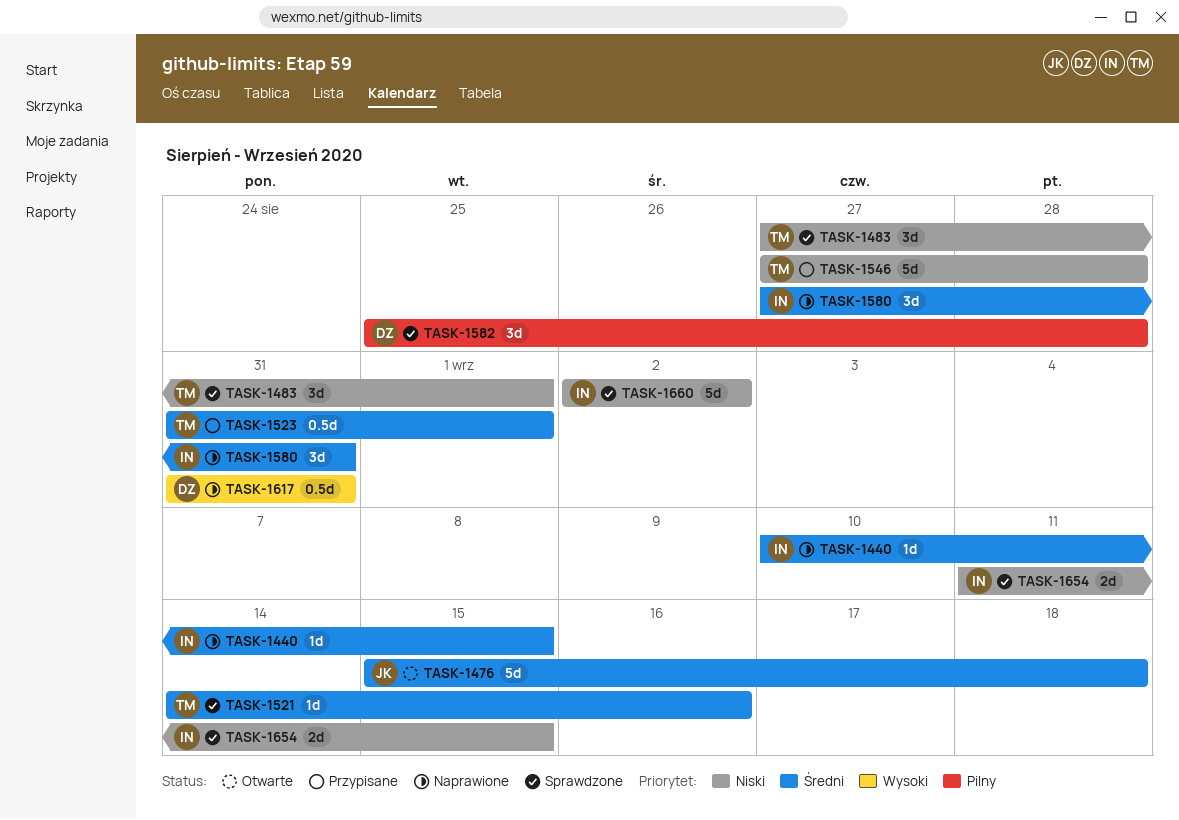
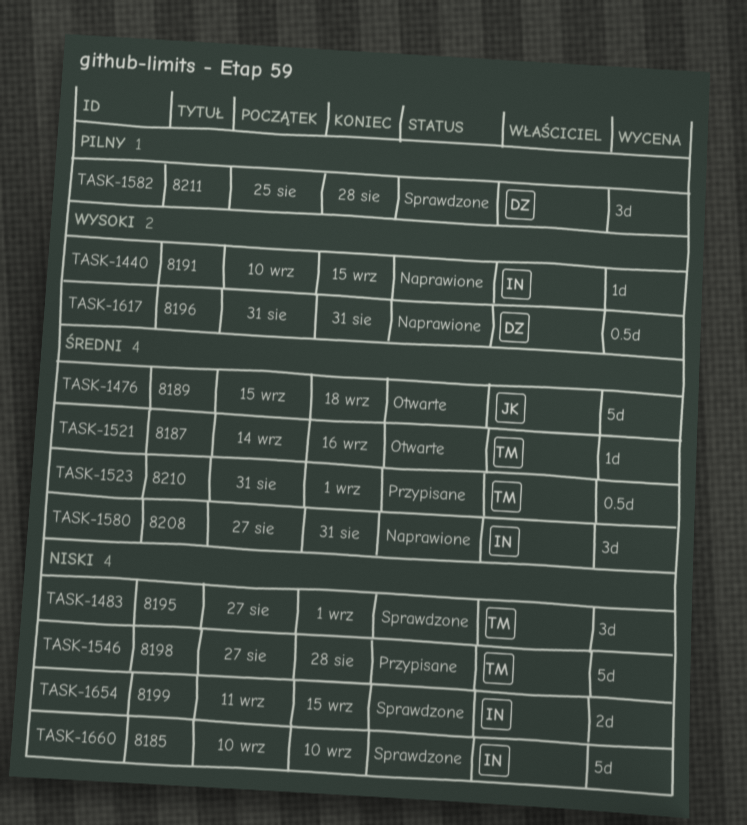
TASK-1440, priority: Średni -> Wysoki
TASK-1521, status: Sprawdzone -> Otwarte
TASK-1660, start: Sep 2 -> Sep 10
TASK-1660, due: Sep 2 -> Sep 10

